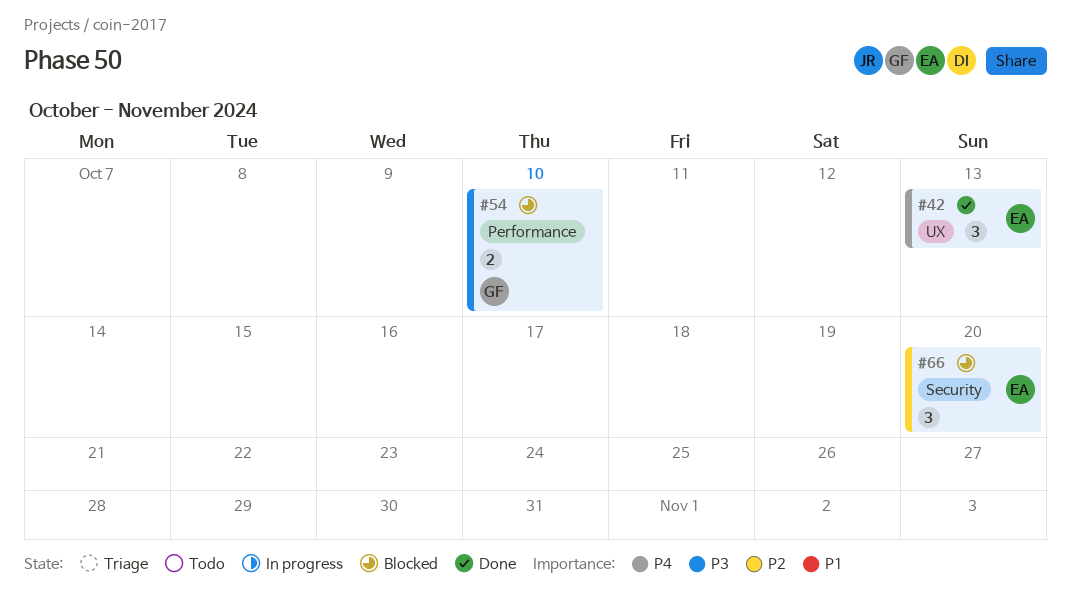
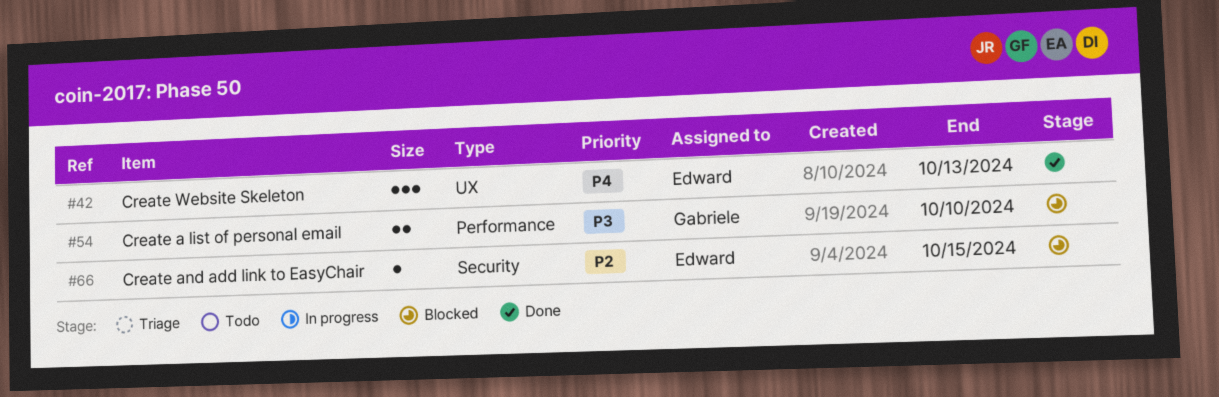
#66, estimate: 3 -> 1
#66, due: Oct 20 -> Oct 15

